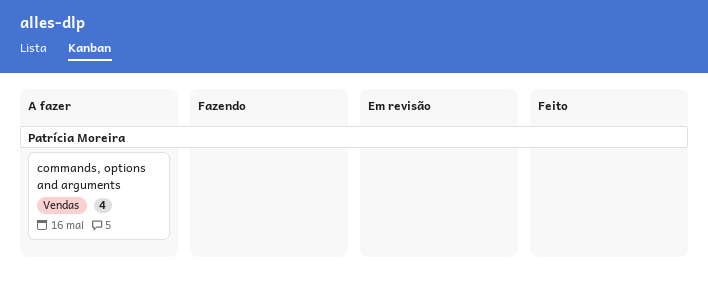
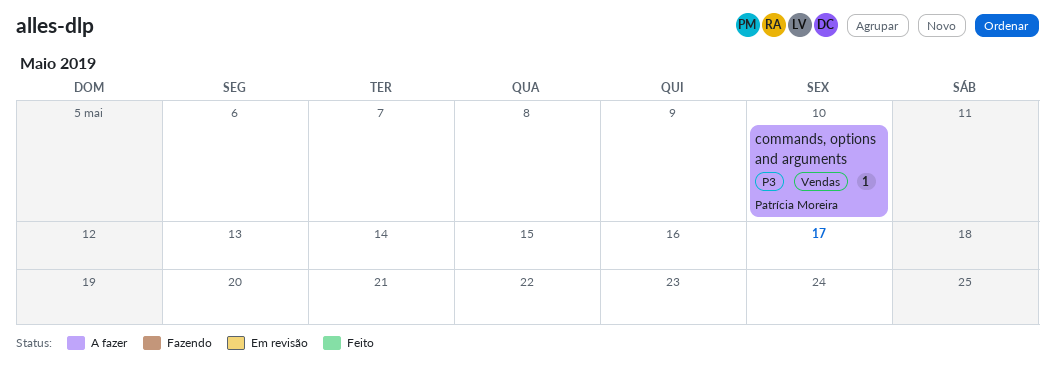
commands, options and arguments, estimate: 4 -> 1
commands, options and arguments, due: May 16 -> May 10

